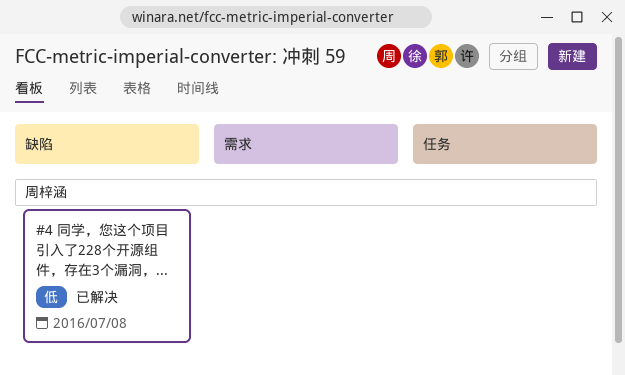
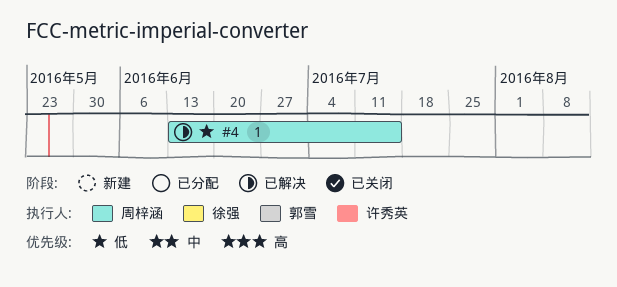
#4, due: Jul 8 -> Jul 15

